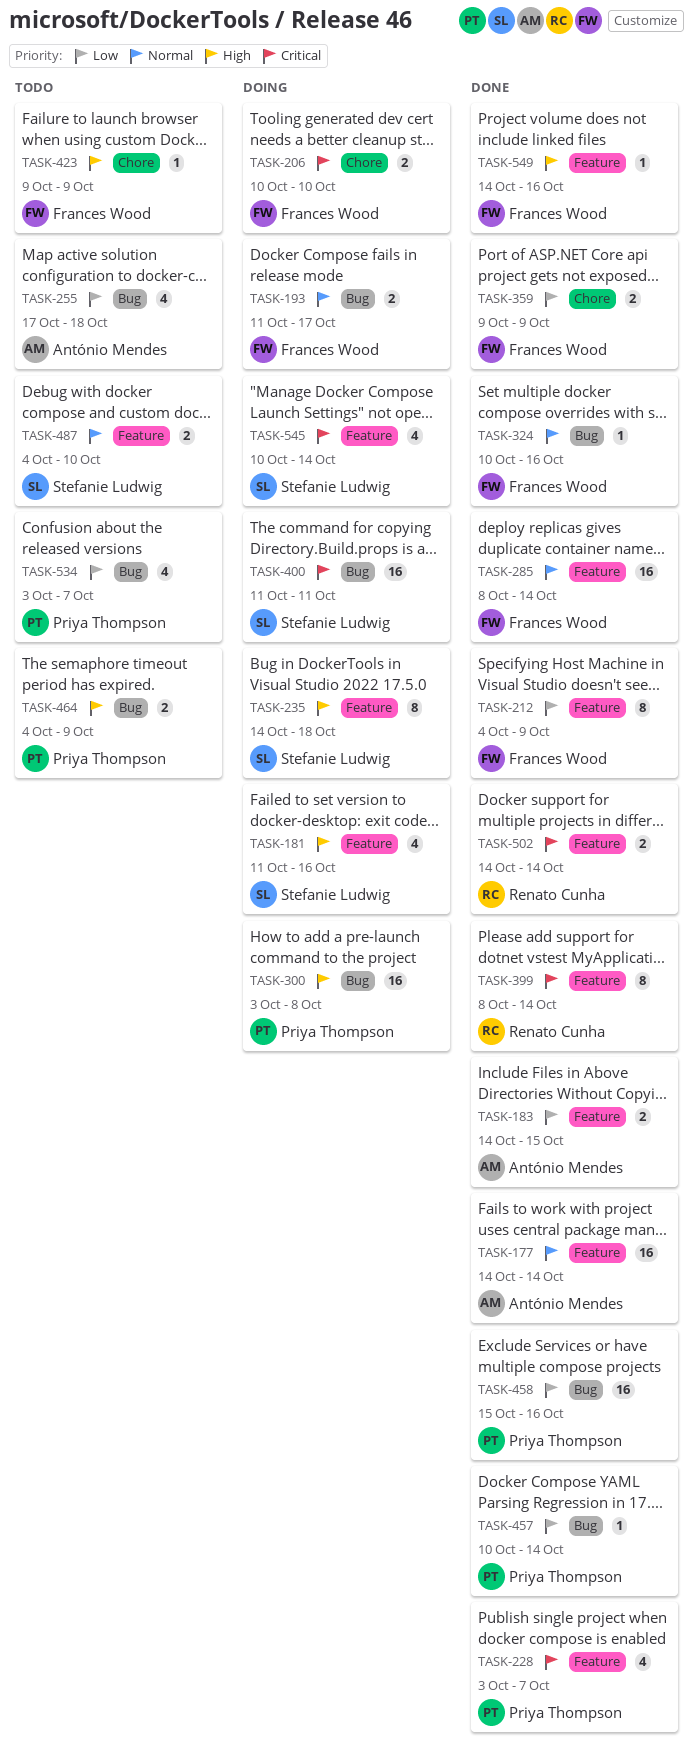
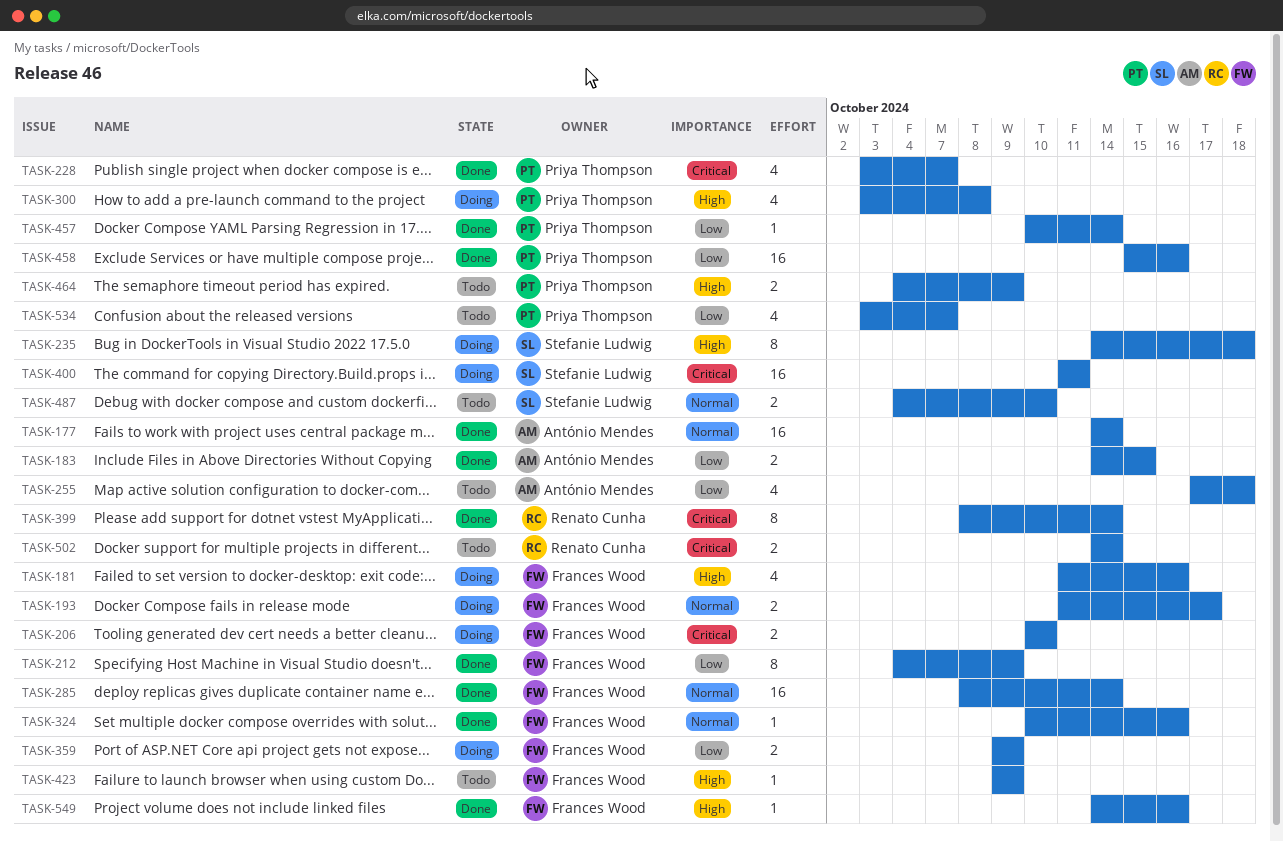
TASK-181, owner: Stefanie Ludwig -> Frances Wood
TASK-300, estimate: 16 -> 4
TASK-359, status: Done -> Doing
TASK-502, status: Done -> Todo
TASK-545: present -> none

